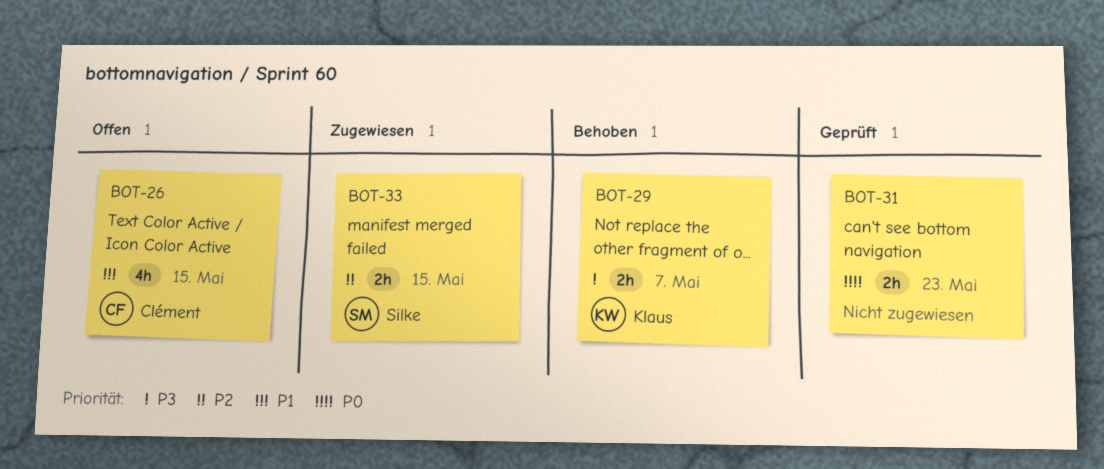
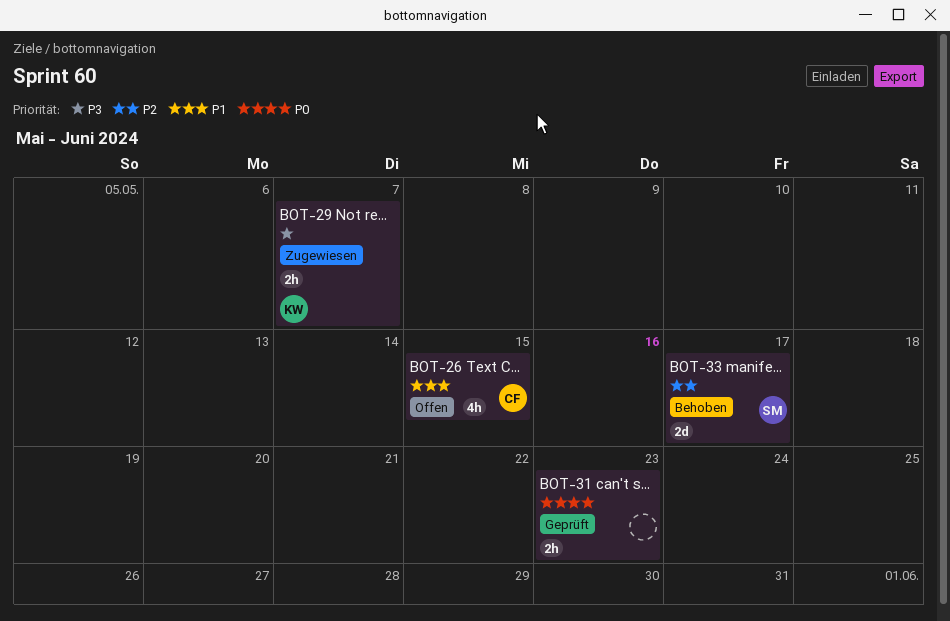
BOT-29, status: Behoben -> Zugewiesen
BOT-33, status: Zugewiesen -> Behoben
BOT-33, estimate: 2h -> 2d
BOT-33, due: May 15 -> May 17

